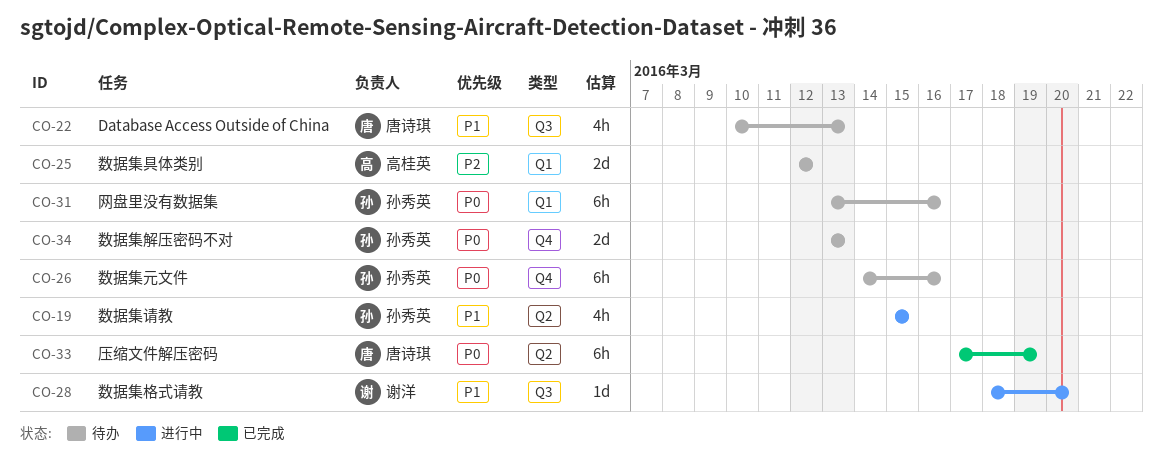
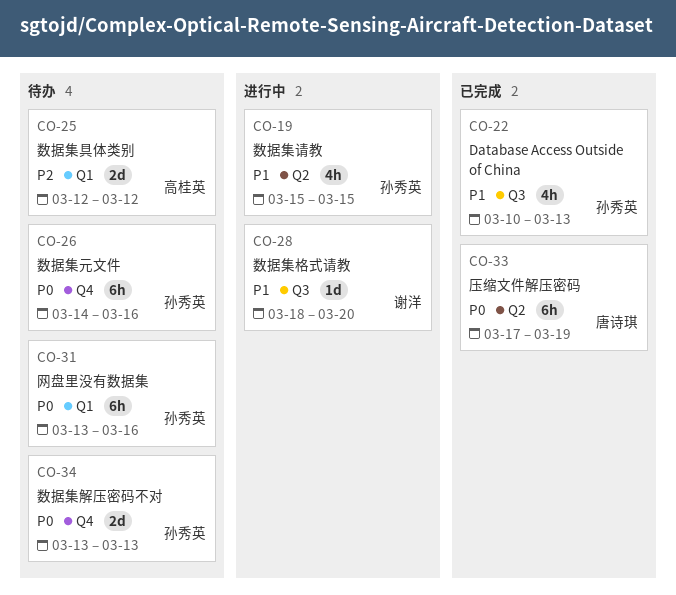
CO-22, status: 待办 -> 已完成
CO-22, owner: 唐诗琪 -> 孙秀英

